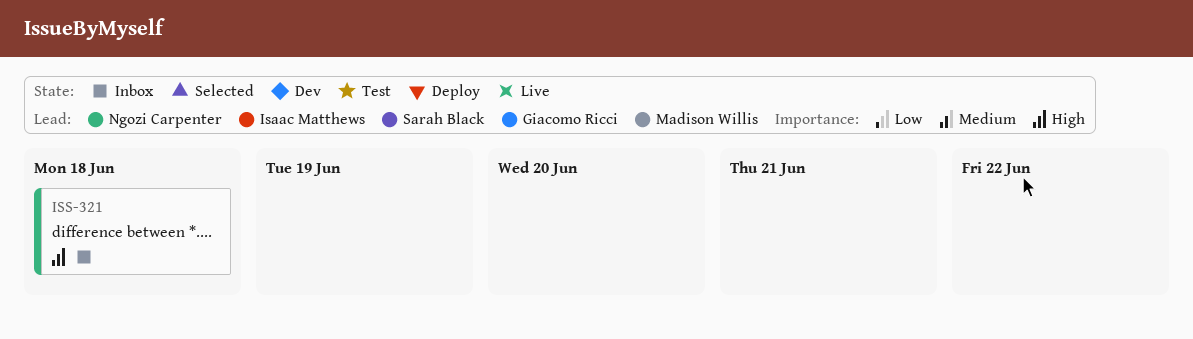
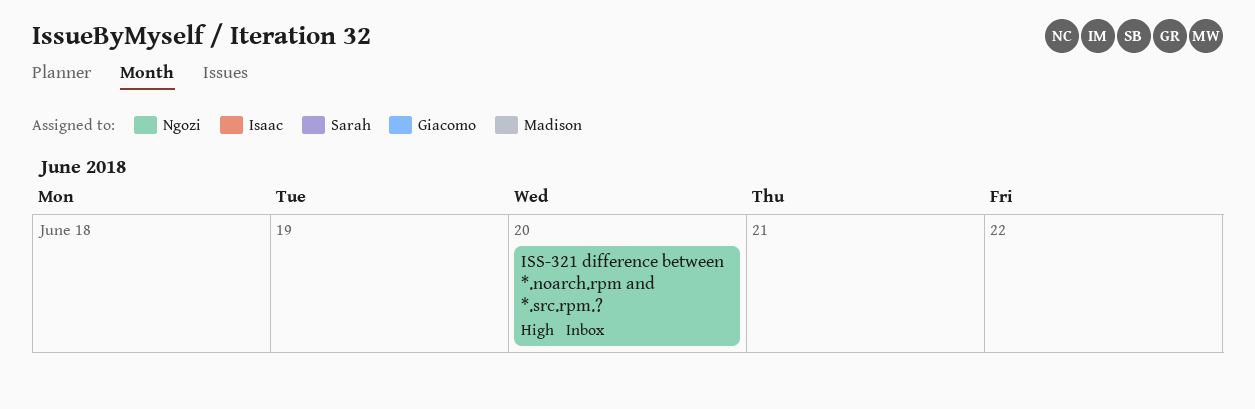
ISS-321, due: Jun 18 -> Jun 20

